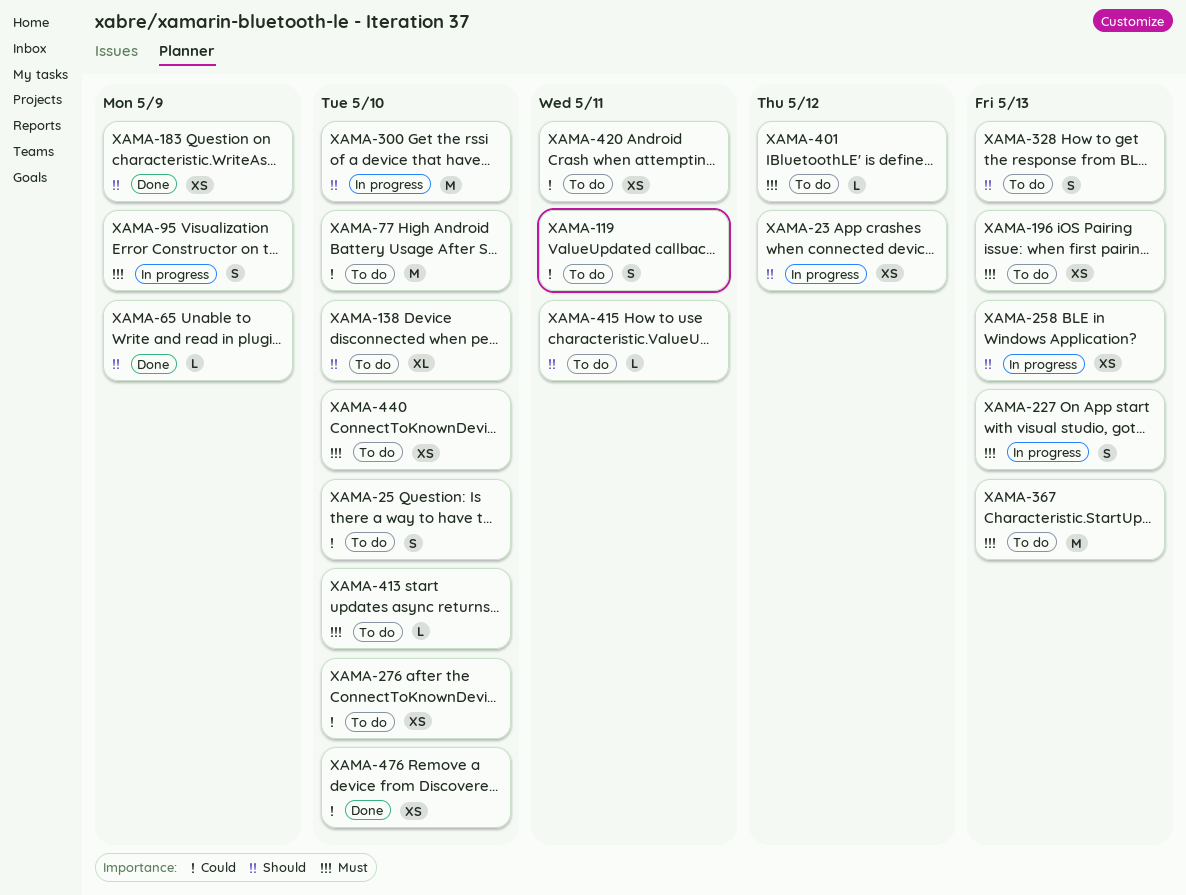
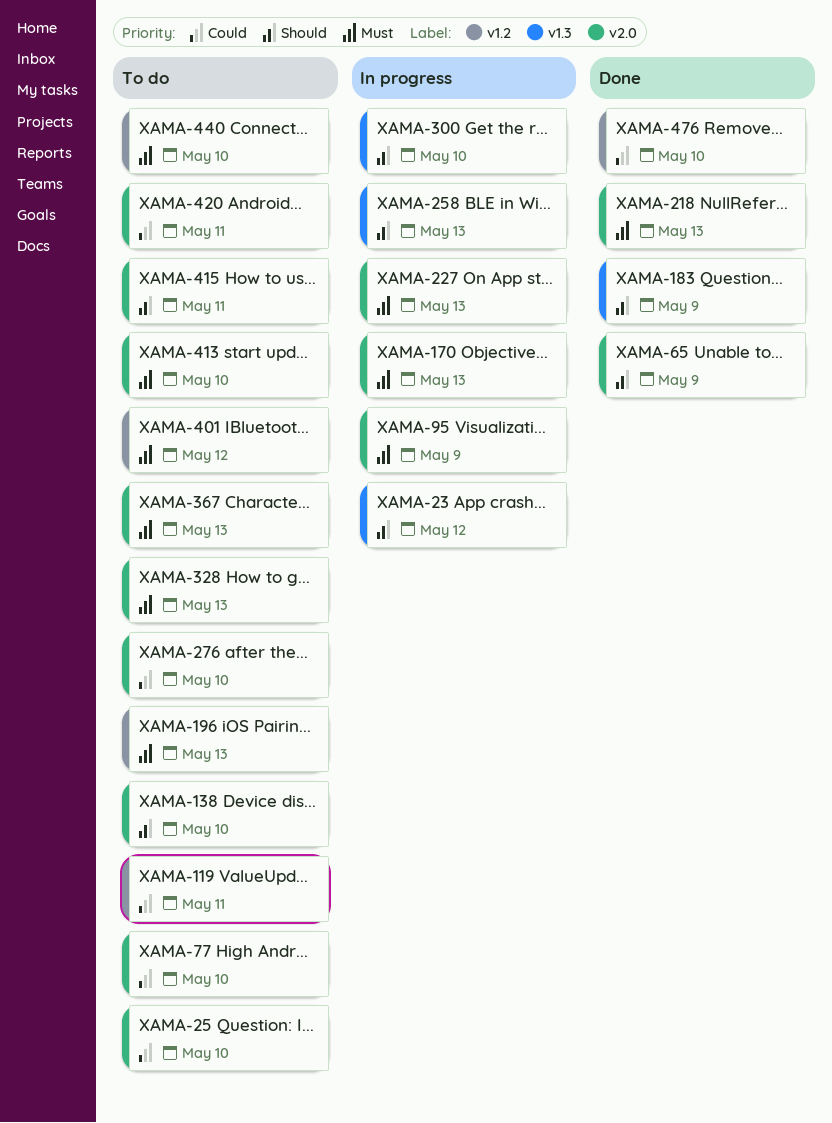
XAMA-170: none -> present
XAMA-218: none -> present
XAMA-328, priority: Should -> Must

